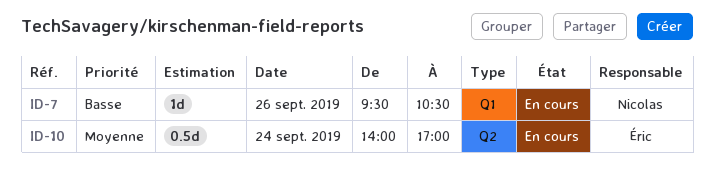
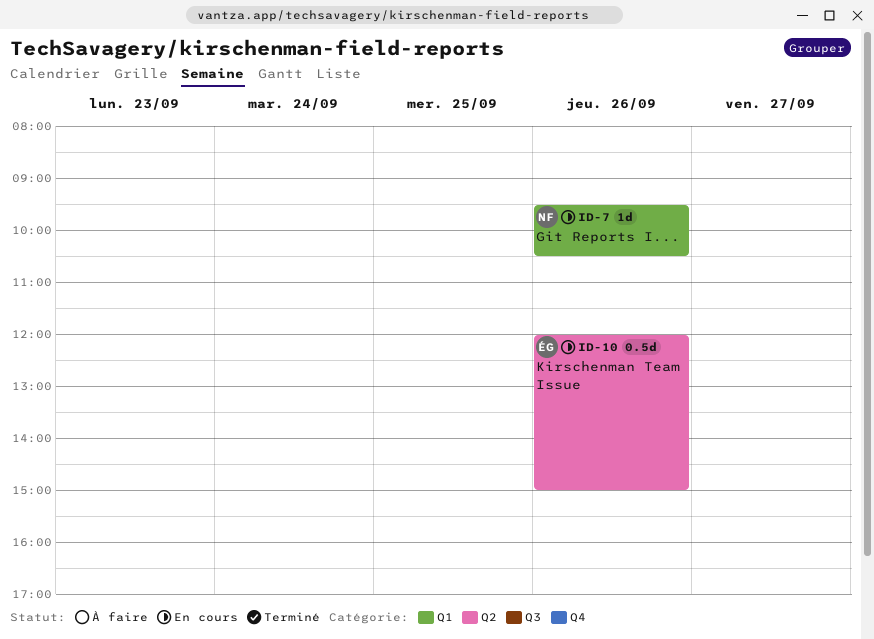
ID-10, day: Sep 24 -> Sep 26
ID-10, begins: 14:00 -> 12:00
ID-10, ends: 17:00 -> 15:00

